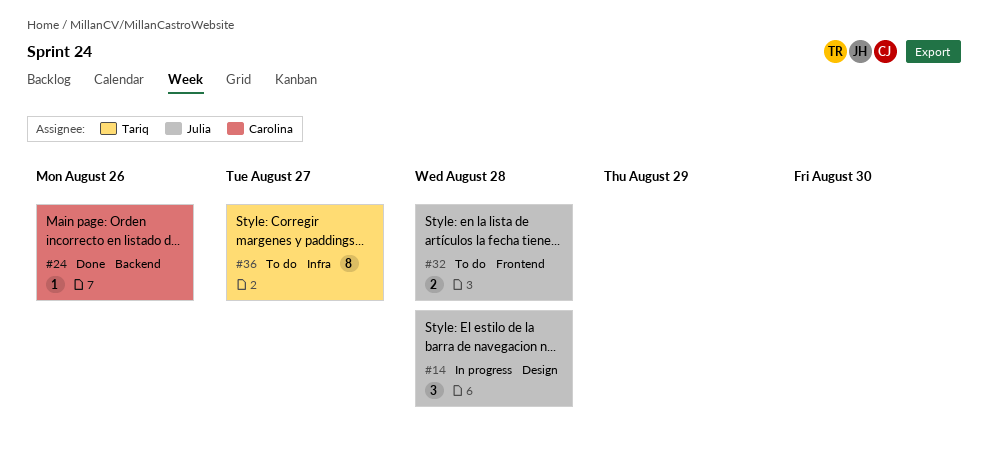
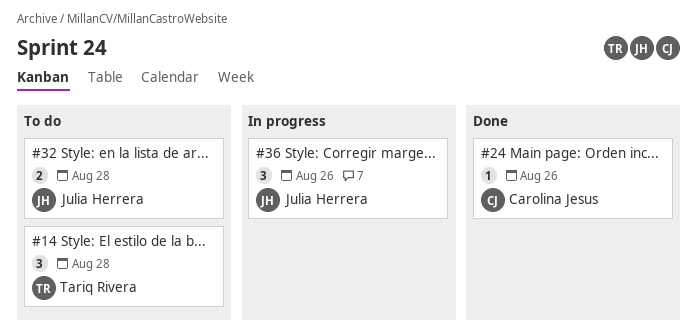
#14, status: In progress -> To do
#14, owner: Julia Herrera -> Tariq Rivera
#36, status: To do -> In progress
#36, owner: Tariq Rivera -> Julia Herrera
#36, estimate: 8 -> 3
#36, due: Aug 27 -> Aug 26

